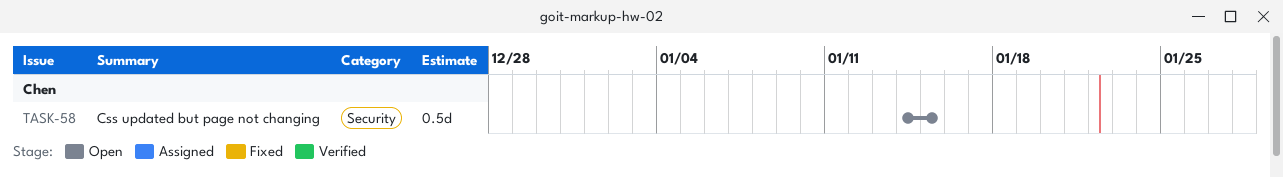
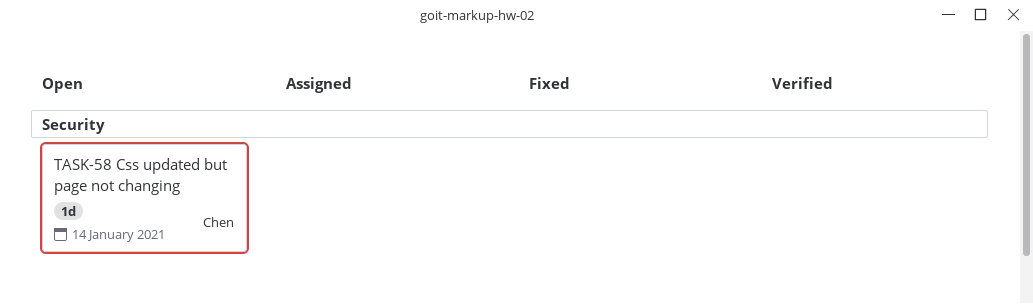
TASK-58, estimate: 0.5d -> 1d
TASK-58, due: Jan 15 -> Jan 14

